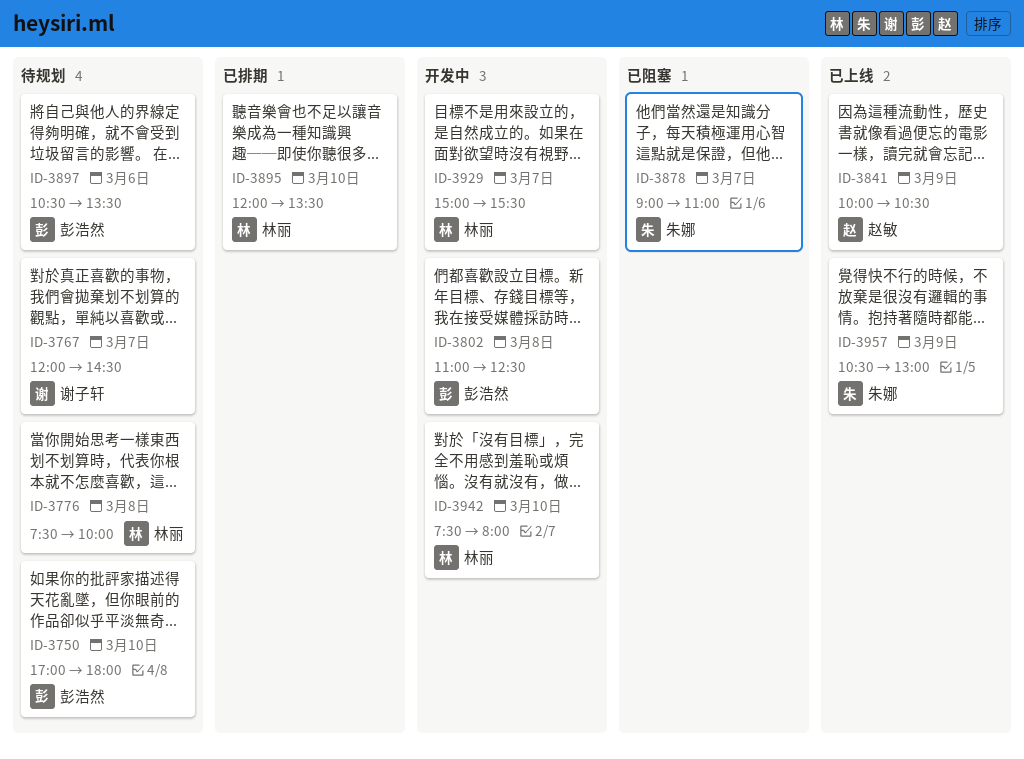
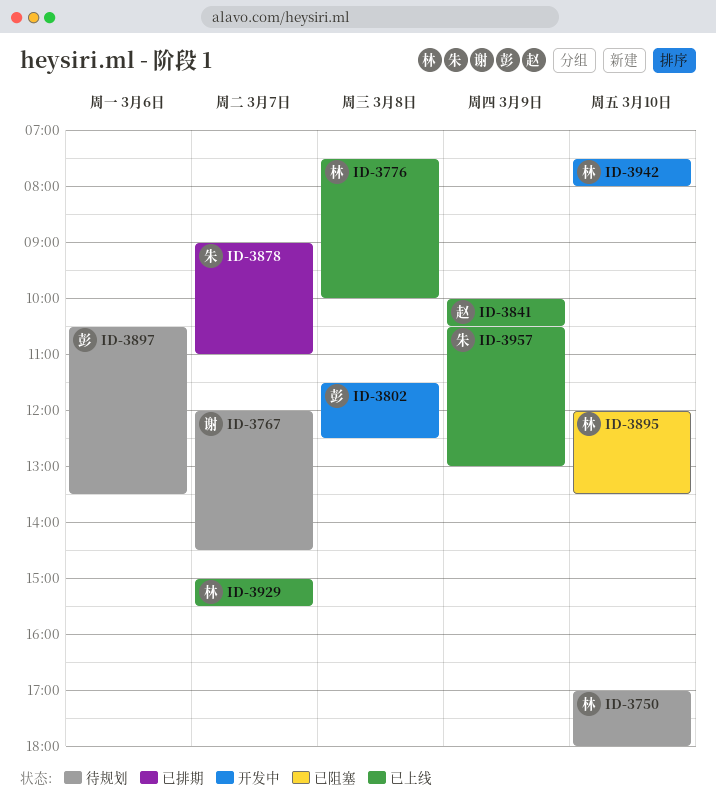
ID-3750, owner: 彭浩然 -> 林丽
ID-3776, status: 待规划 -> 已上线
ID-3802, begins: 11:00 -> 11:30
ID-3878, status: 已阻塞 -> 已排期
ID-3895, status: 已排期 -> 已阻塞
ID-3929, status: 开发中 -> 已上线

